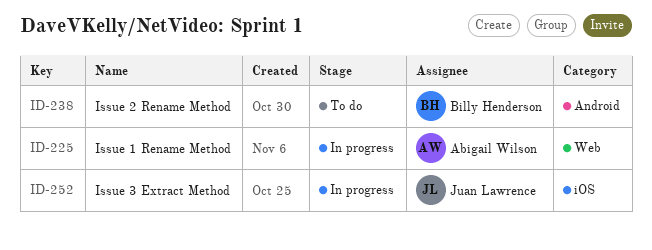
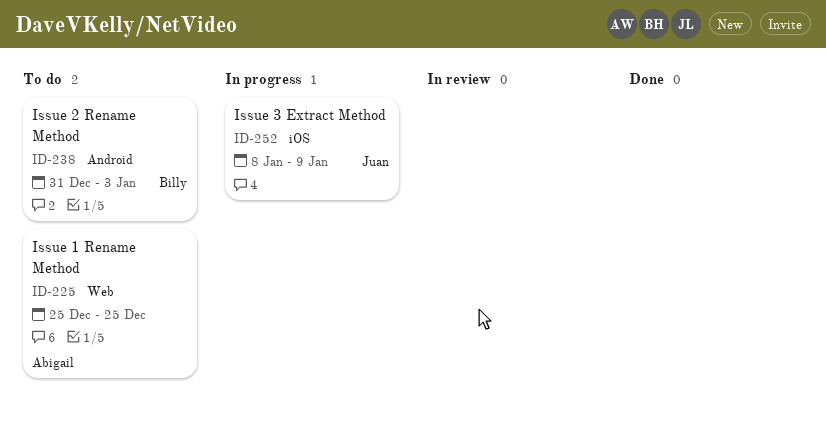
ID-225, status: In progress -> To do

